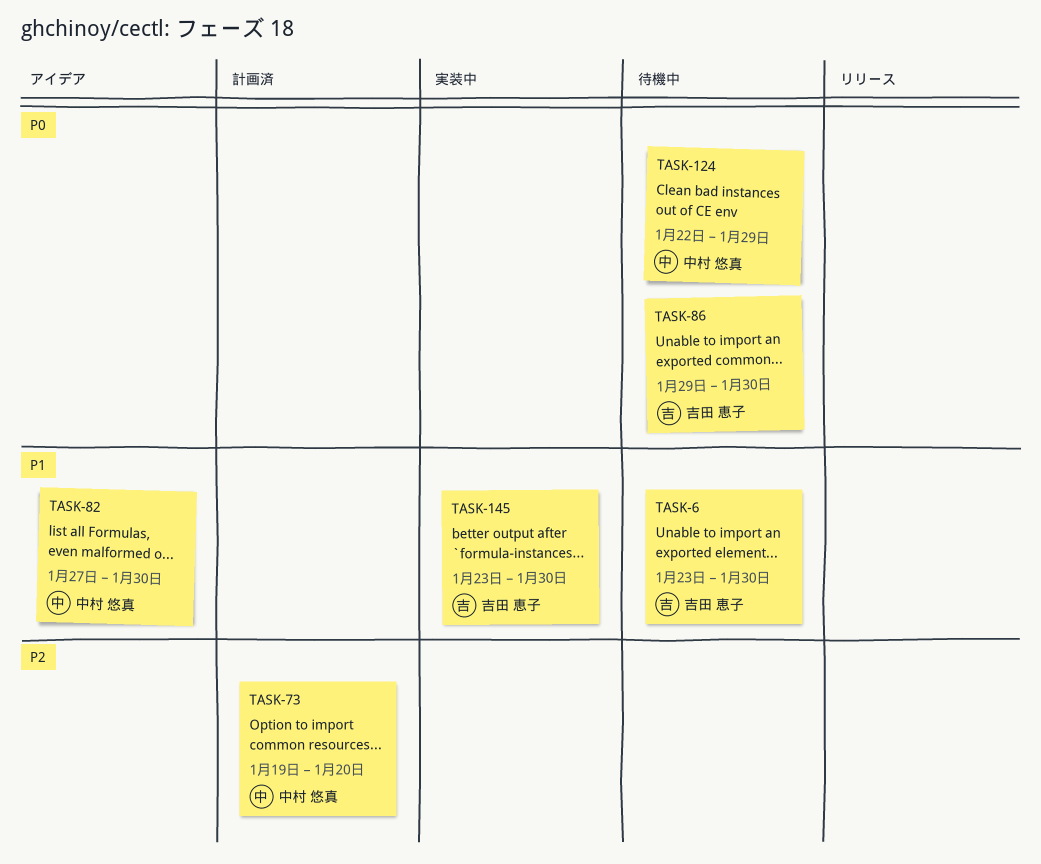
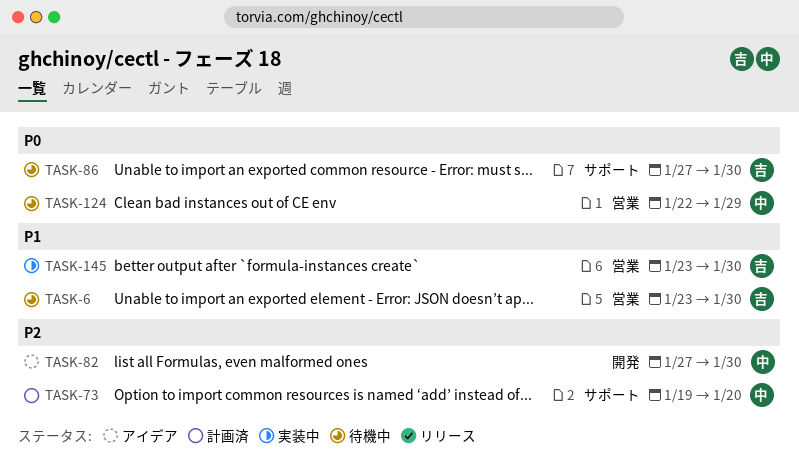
TASK-82, priority: P1 -> P2
TASK-86, start: Jan 29 -> Jan 27

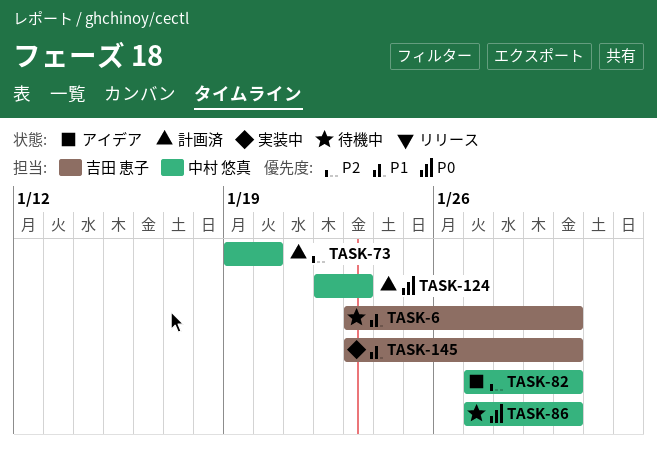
TASK-86, owner: 吉田 恵子 -> 中村 悠真
TASK-124, status: 待機中 -> 計画済
TASK-124, due: Jan 29 -> Jan 23

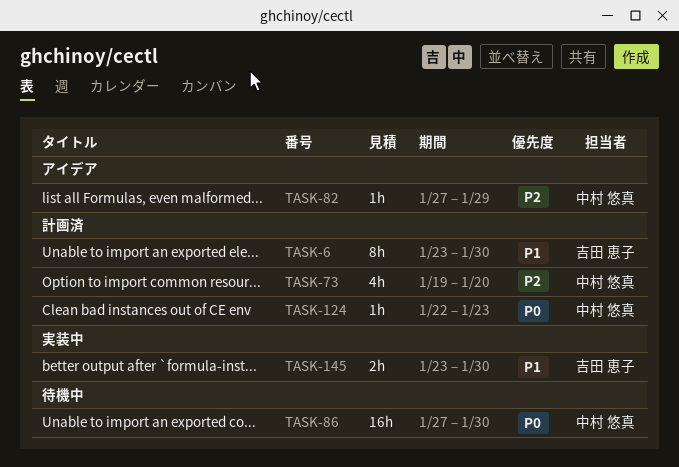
TASK-6, status: 待機中 -> 計画済
TASK-82, due: Jan 30 -> Jan 29

